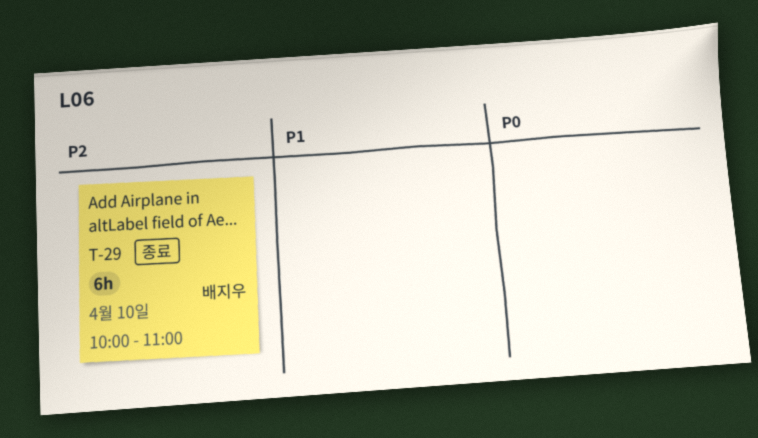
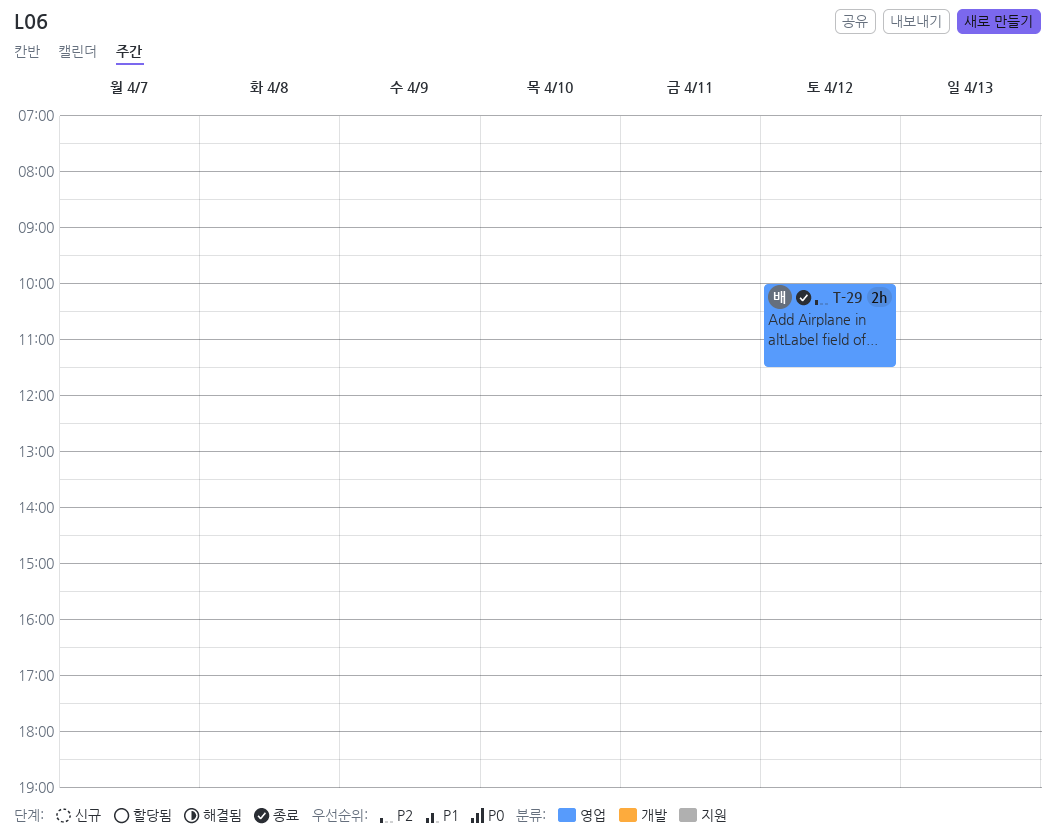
T-29, estimate: 6h -> 2h
T-29, day: Apr 10 -> Apr 12
T-29, ends: 11:00 -> 11:30

